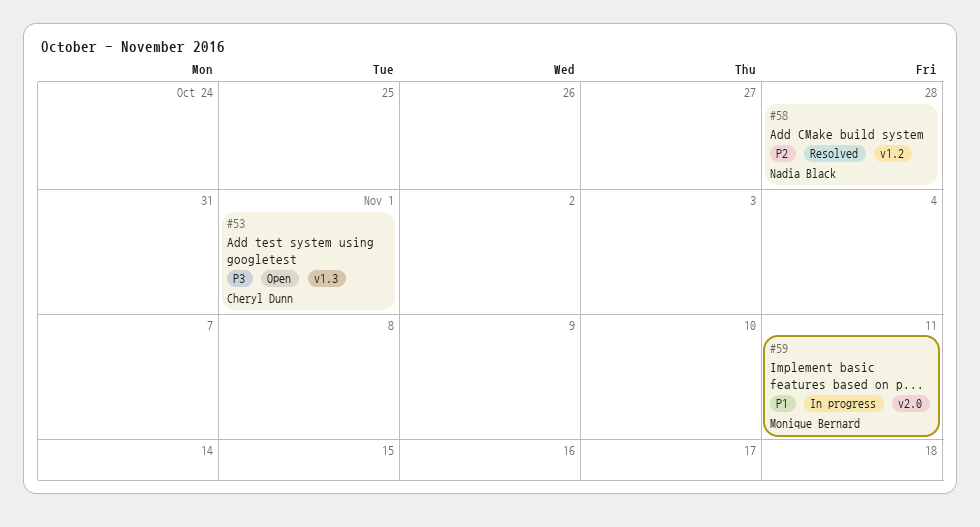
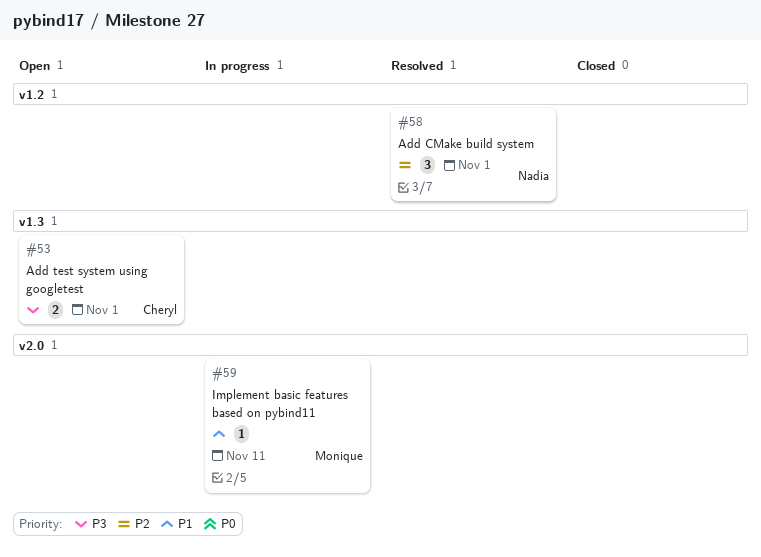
#58, due: Oct 28 -> Nov 1

